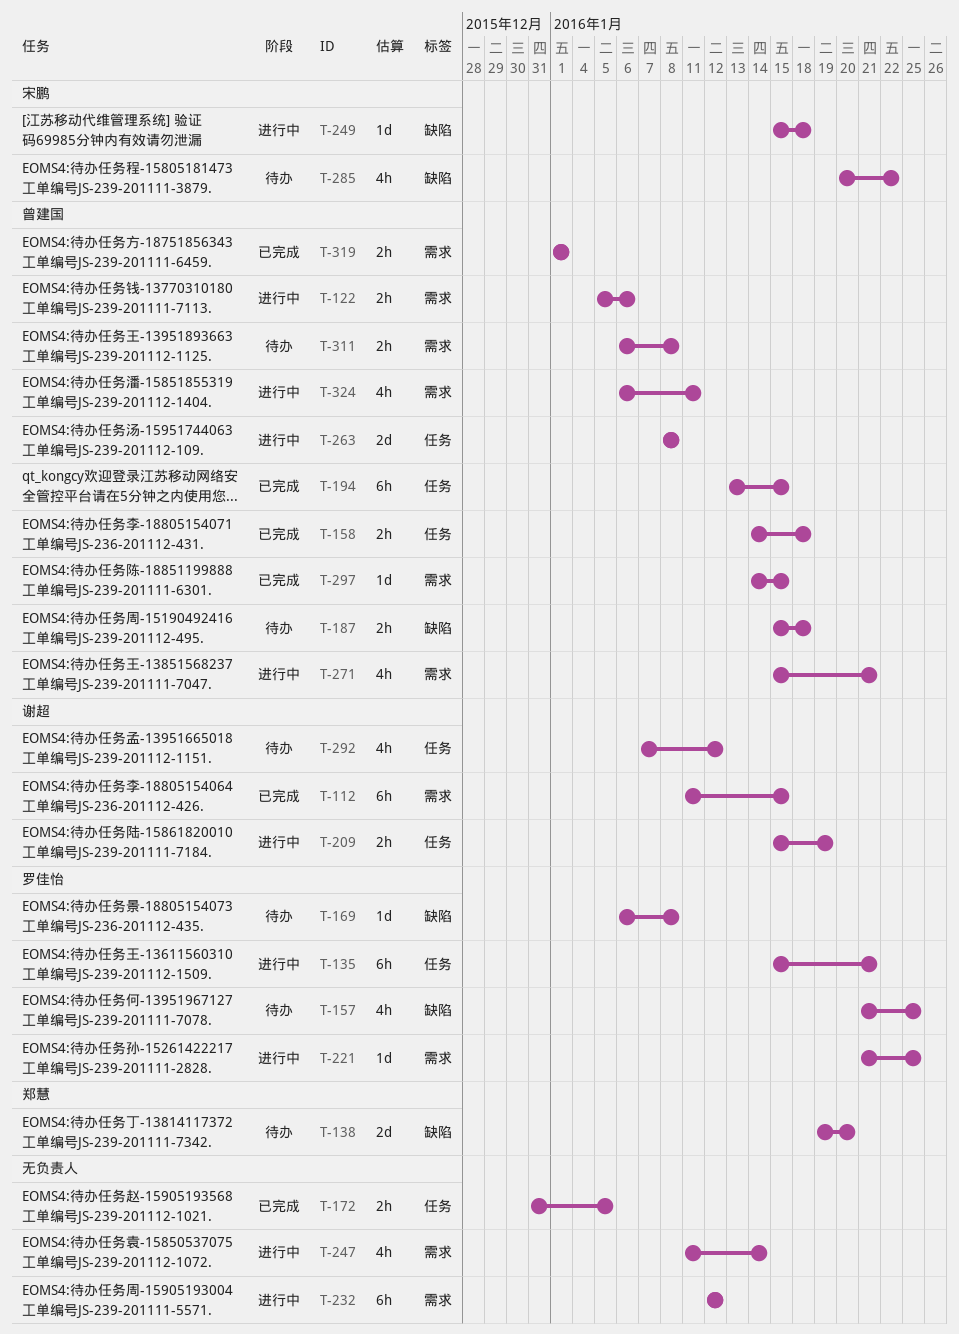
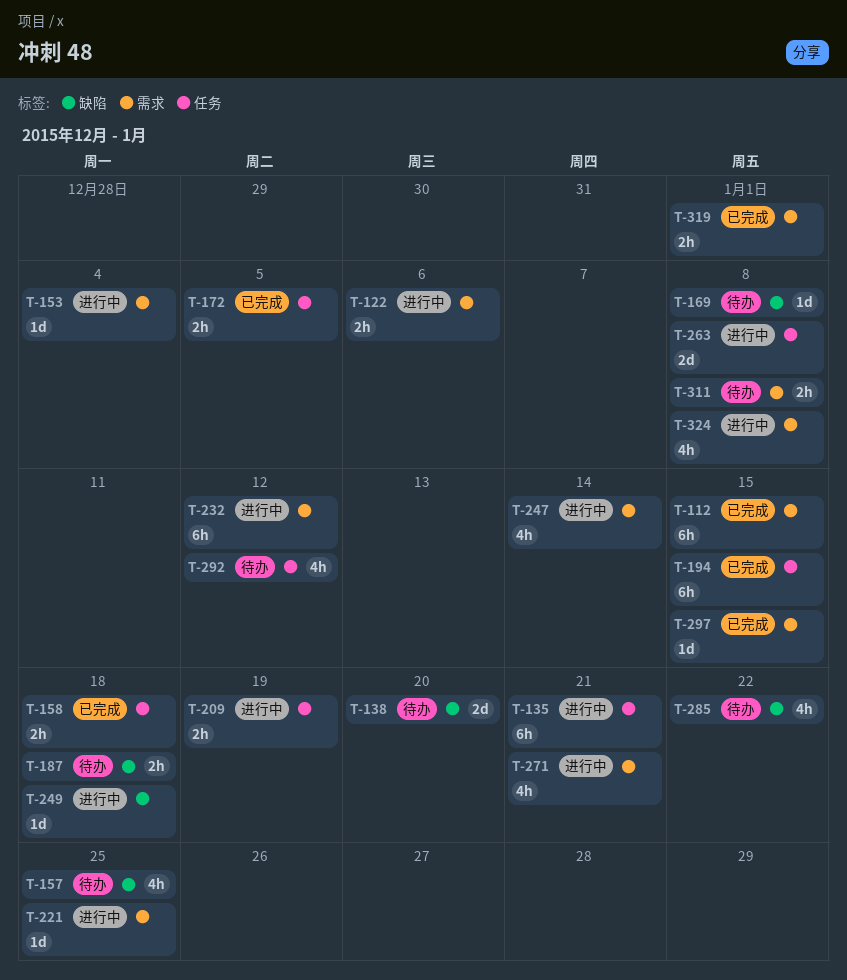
T-153: none -> present
T-324, due: Jan 11 -> Jan 8

